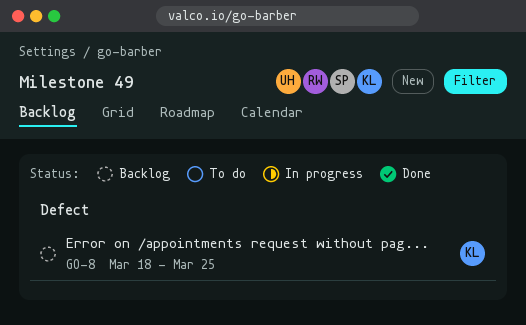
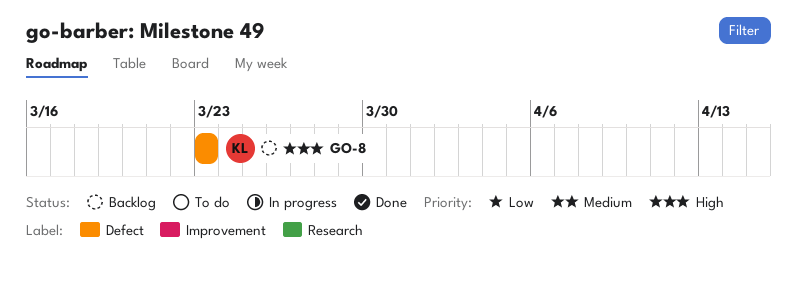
GO-8, start: Mar 18 -> Mar 23
GO-8, due: Mar 25 -> Mar 23

